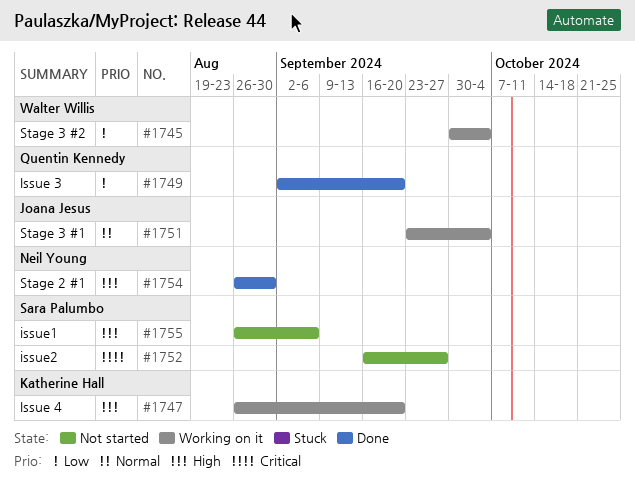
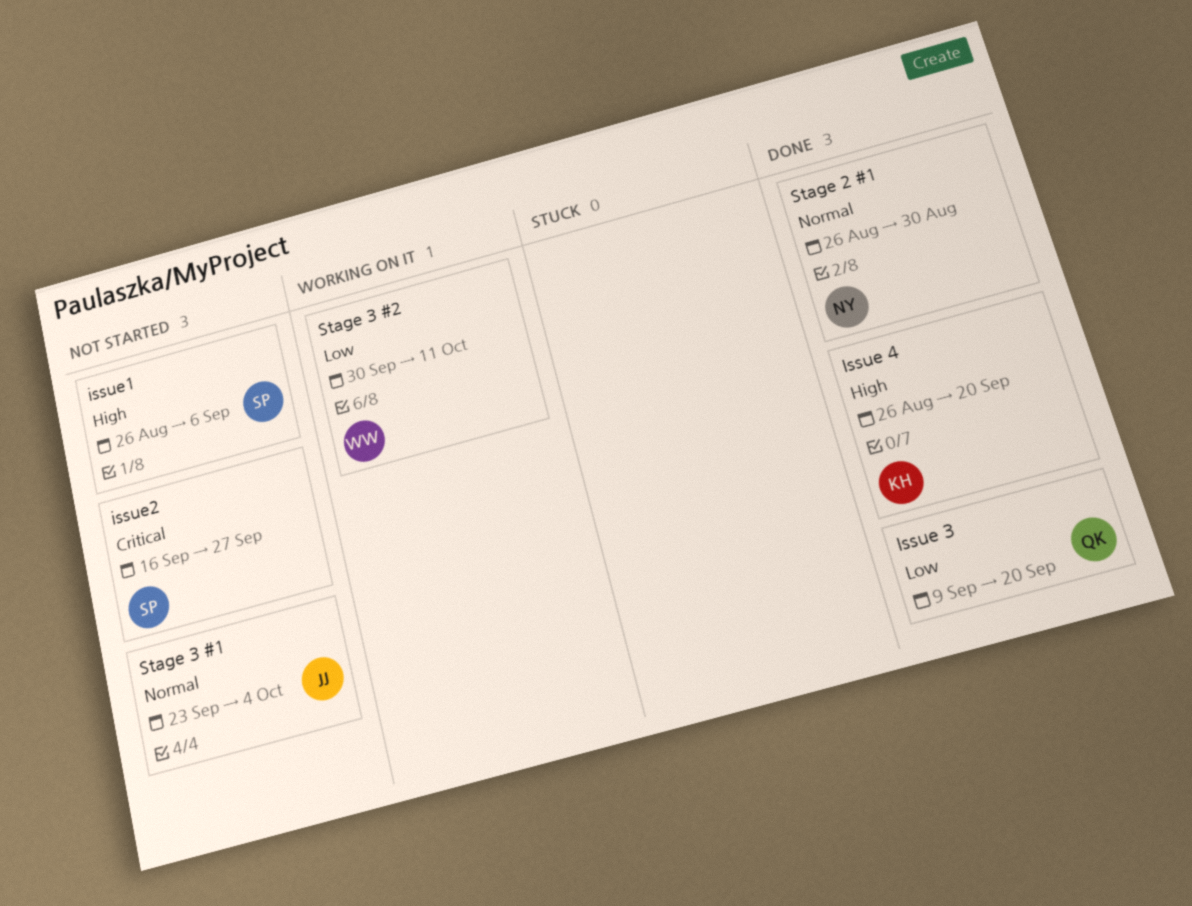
Issue 3, start: Sep 2 -> Sep 9
Issue 4, status: Working on it -> Done
Stage 2 #1, priority: High -> Normal
Stage 3 #1, status: Working on it -> Not started
Stage 3 #2, due: Oct 4 -> Oct 11

